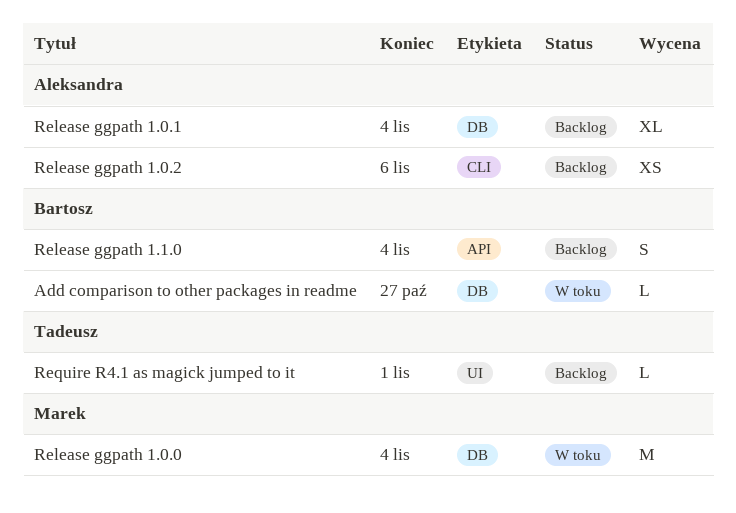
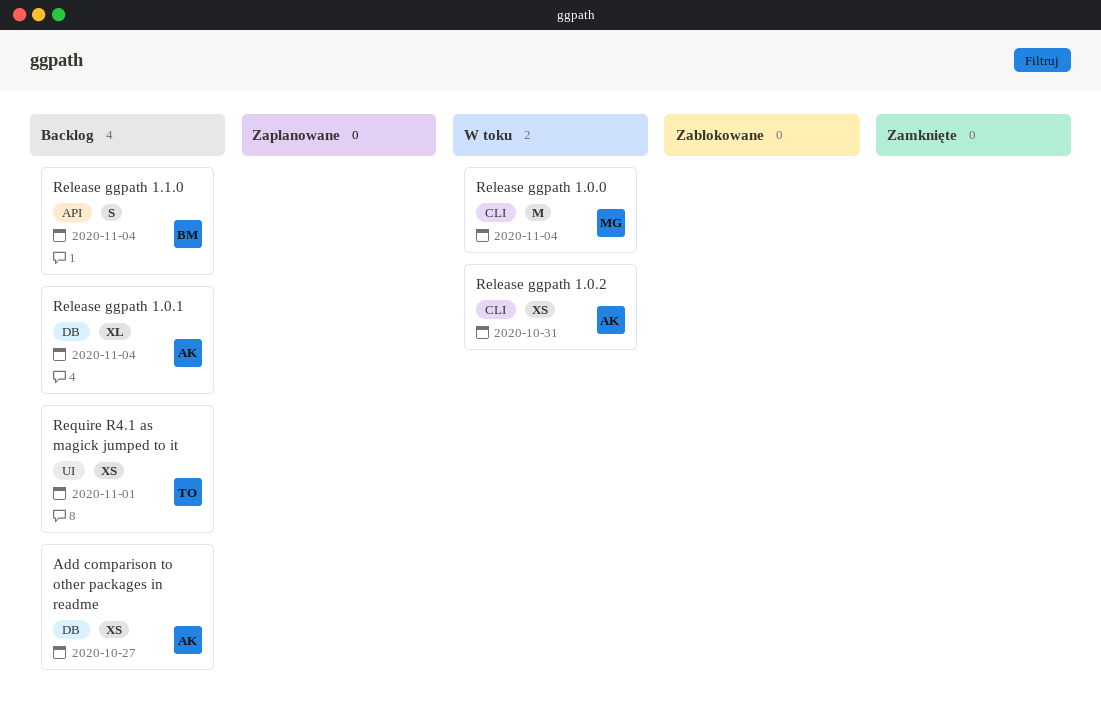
Add comparison to other packages in readme, status: W toku -> Backlog
Add comparison to other packages in readme, owner: Bartosz -> Aleksandra
Add comparison to other packages in readme, estimate: L -> XS
Release ggpath 1.0.0, label: DB -> CLI
Release ggpath 1.0.2, status: Backlog -> W toku
Release ggpath 1.0.2, due: Nov 6 -> Oct 31
Require R4.1 as magick jumped to it, estimate: L -> XS

